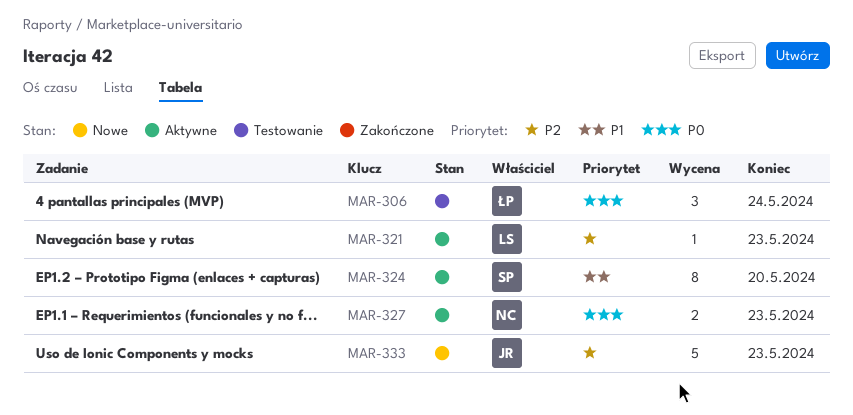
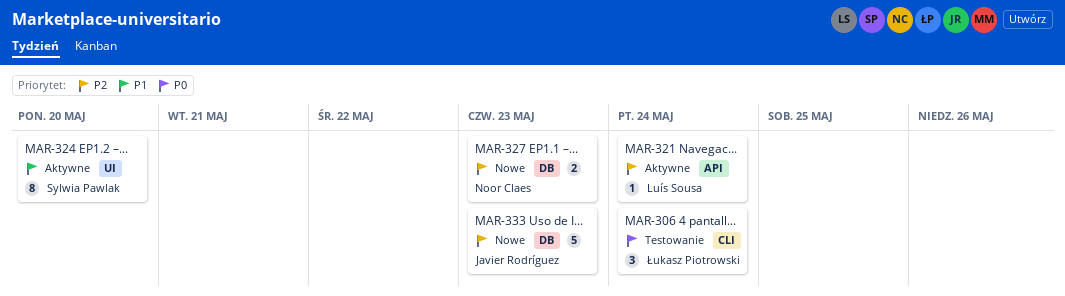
MAR-321, due: May 23 -> May 24
MAR-327, status: Aktywne -> Nowe
MAR-327, priority: P0 -> P2

